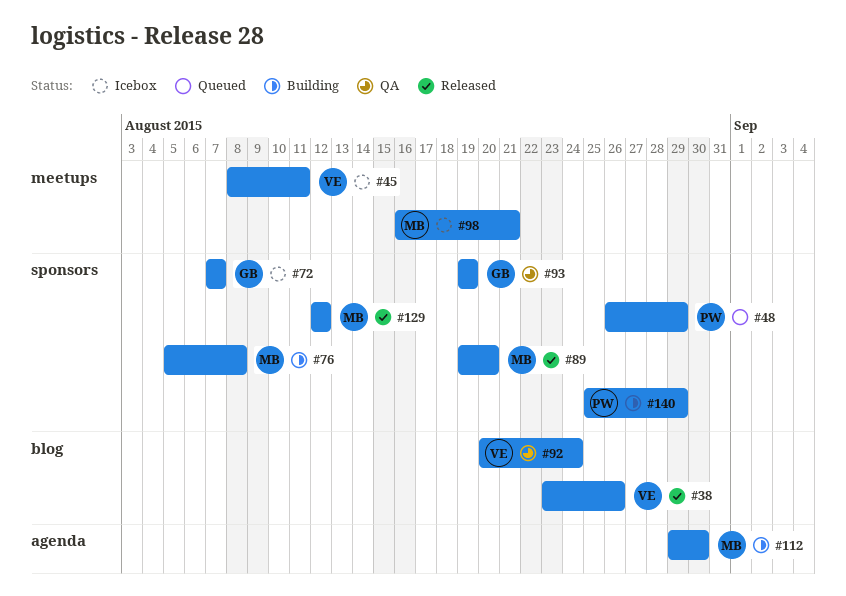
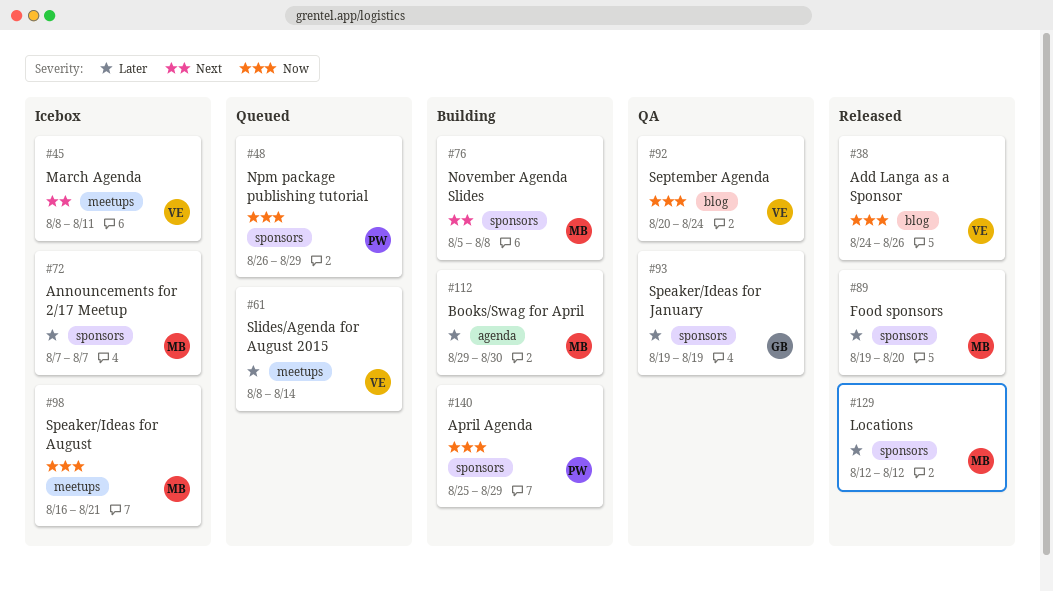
#38, start: Aug 23 -> Aug 24
#61: none -> present
#72, owner: GB -> MB

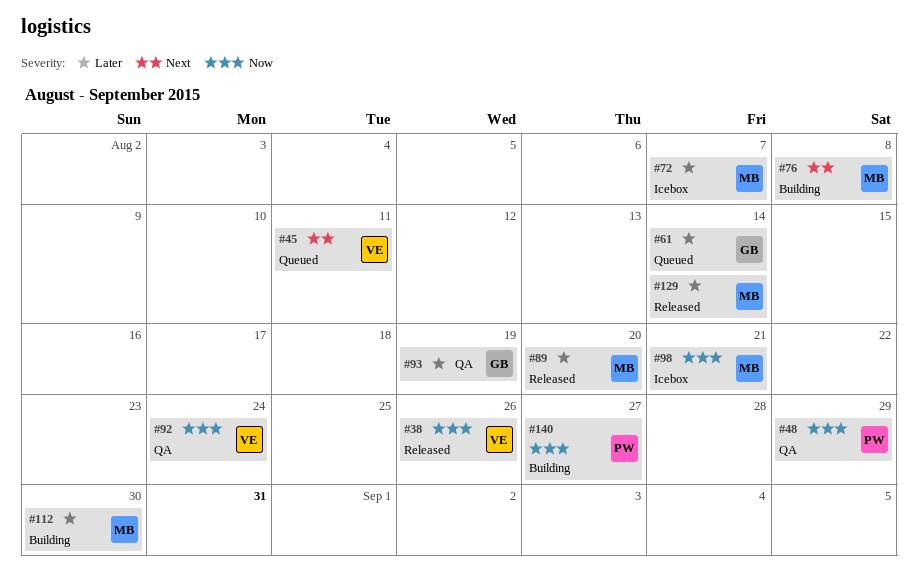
#45, status: Icebox -> Queued
#48, status: Queued -> QA
#61, owner: VE -> GB
#129, due: Aug 12 -> Aug 14
#140, due: Aug 29 -> Aug 27

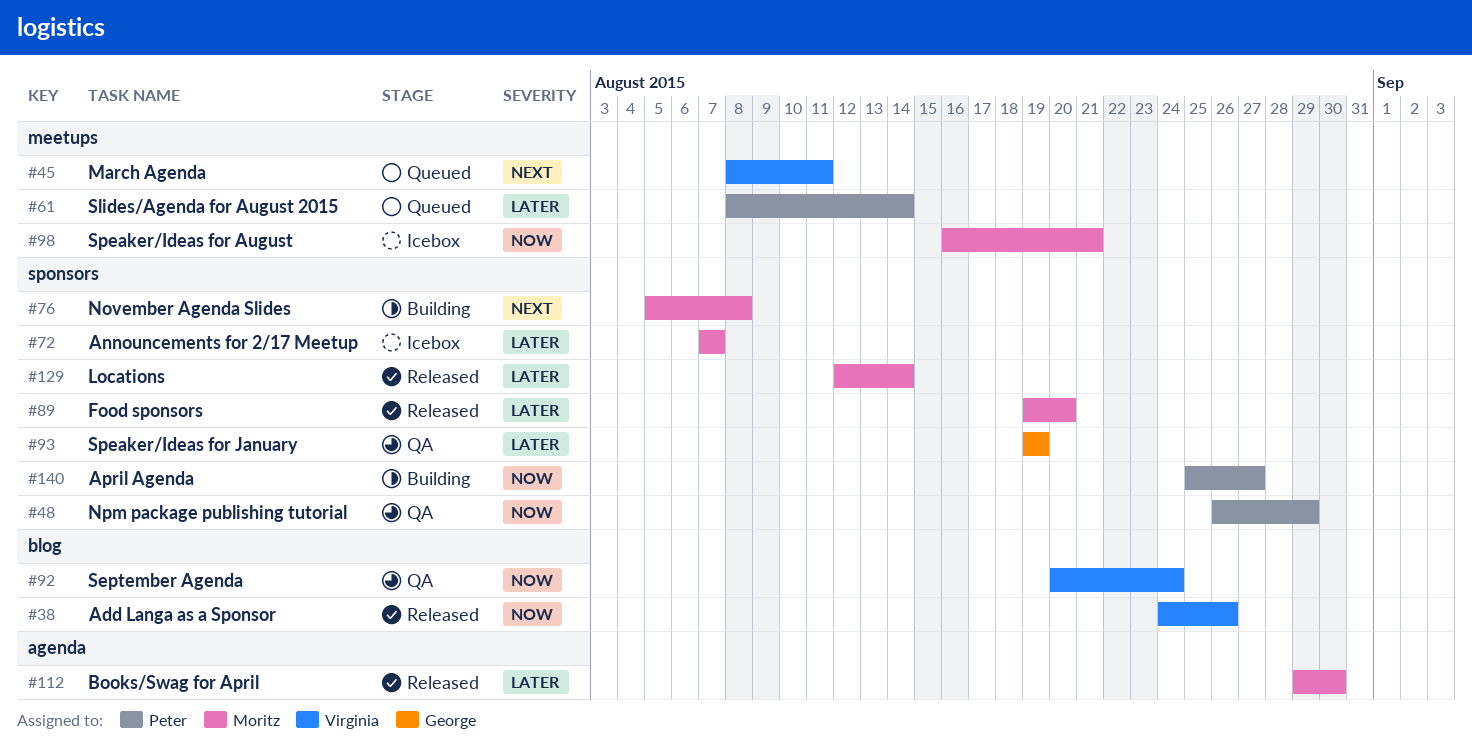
#61, owner: George -> Peter
#112, status: Building -> Released

